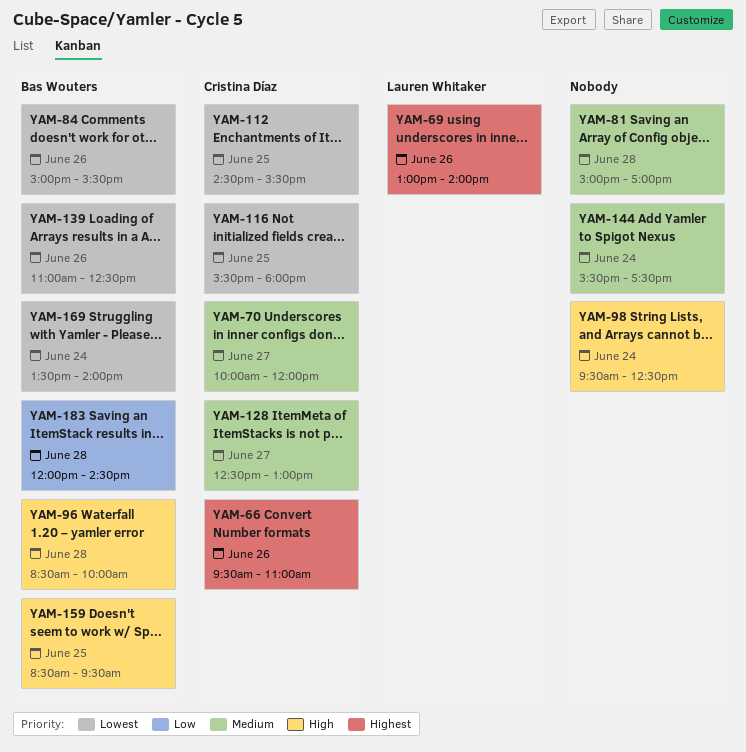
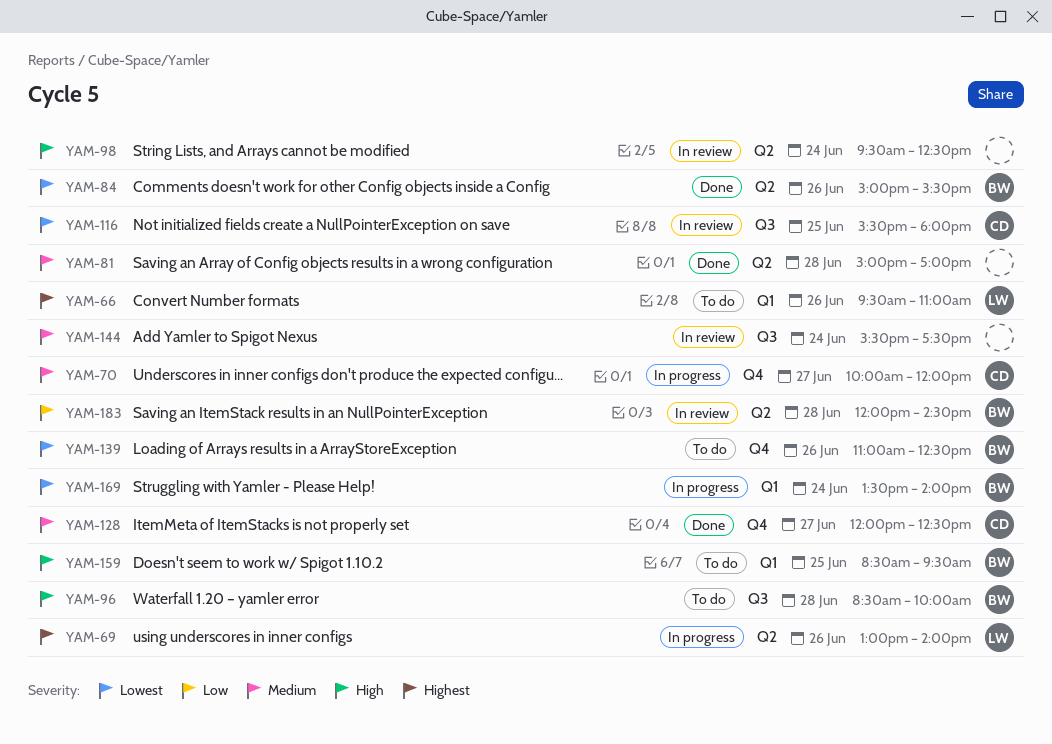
YAM-66, owner: Cristina Díaz -> Lauren Whitaker
YAM-112: present -> none
YAM-128, begins: 12:30 -> 12:00
YAM-128, ends: 13:00 -> 12:30

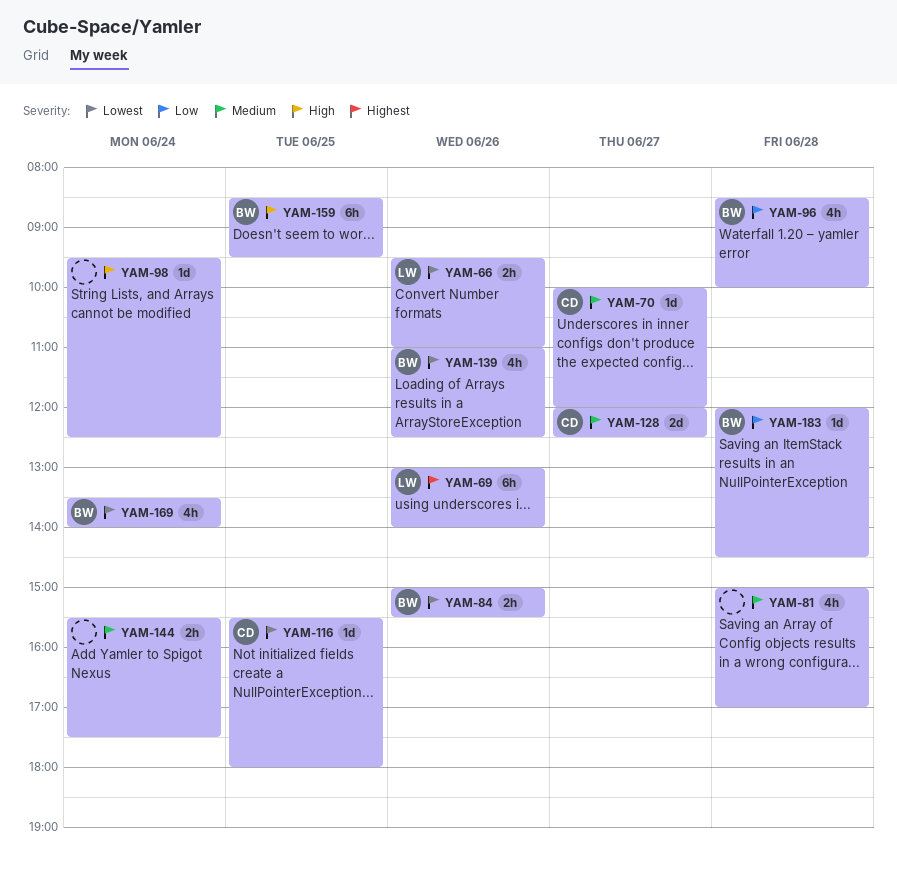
YAM-66, priority: Highest -> Lowest
YAM-96, priority: High -> Low

